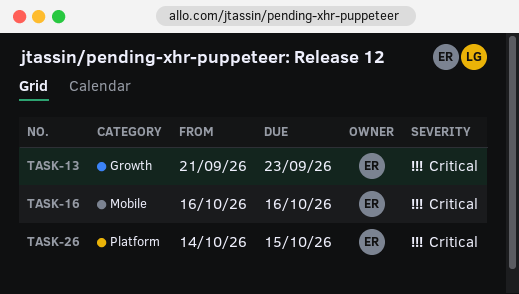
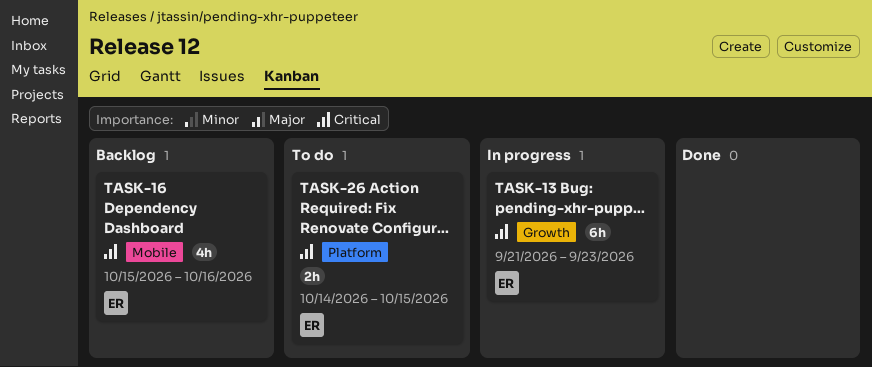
TASK-16, start: Oct 16 -> Oct 15

